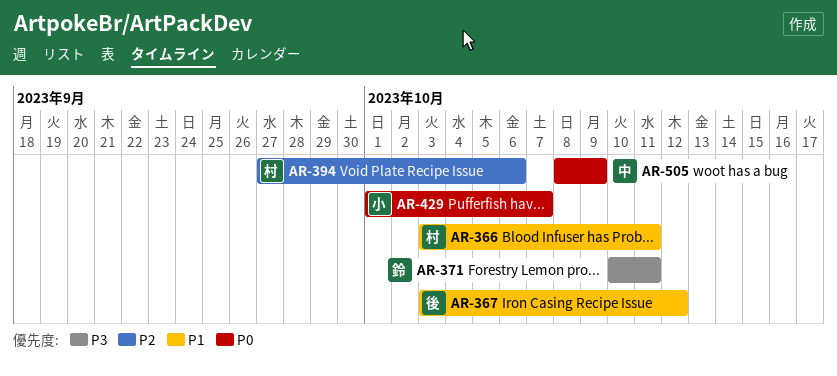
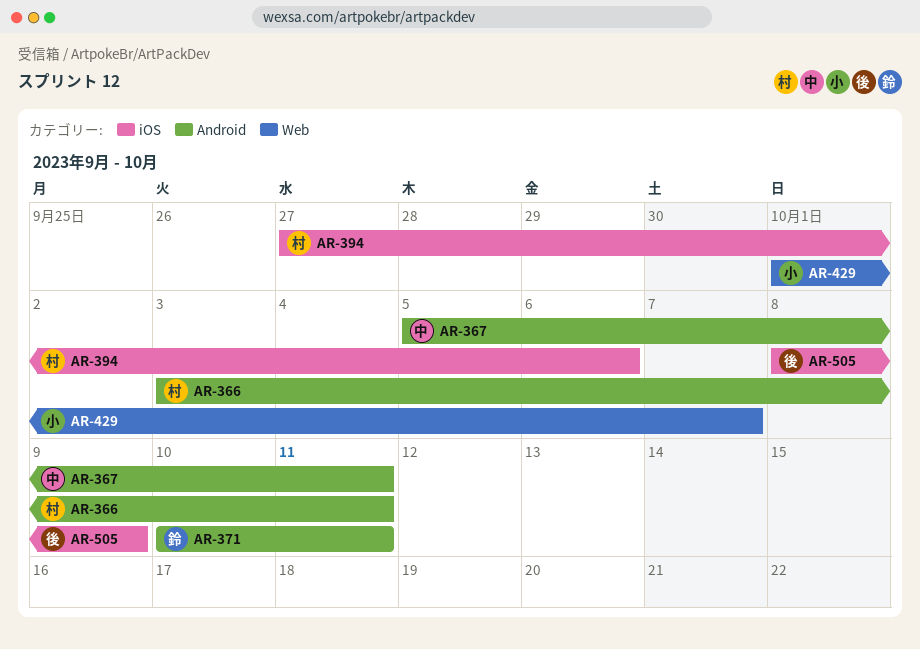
AR-367, owner: 後 -> 中
AR-367, start: Oct 3 -> Oct 5
AR-367, due: Oct 12 -> Oct 11
AR-505, owner: 中 -> 後

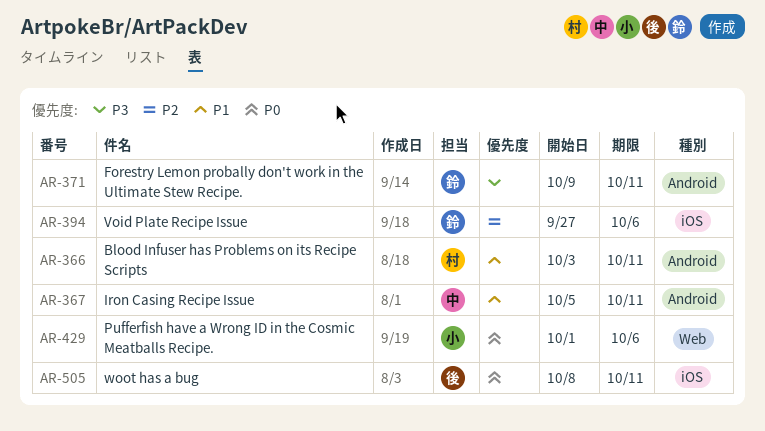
AR-371, start: Oct 10 -> Oct 9
AR-394, owner: 村 -> 鈴
AR-429, due: Oct 7 -> Oct 6
AR-505, due: Oct 9 -> Oct 11

